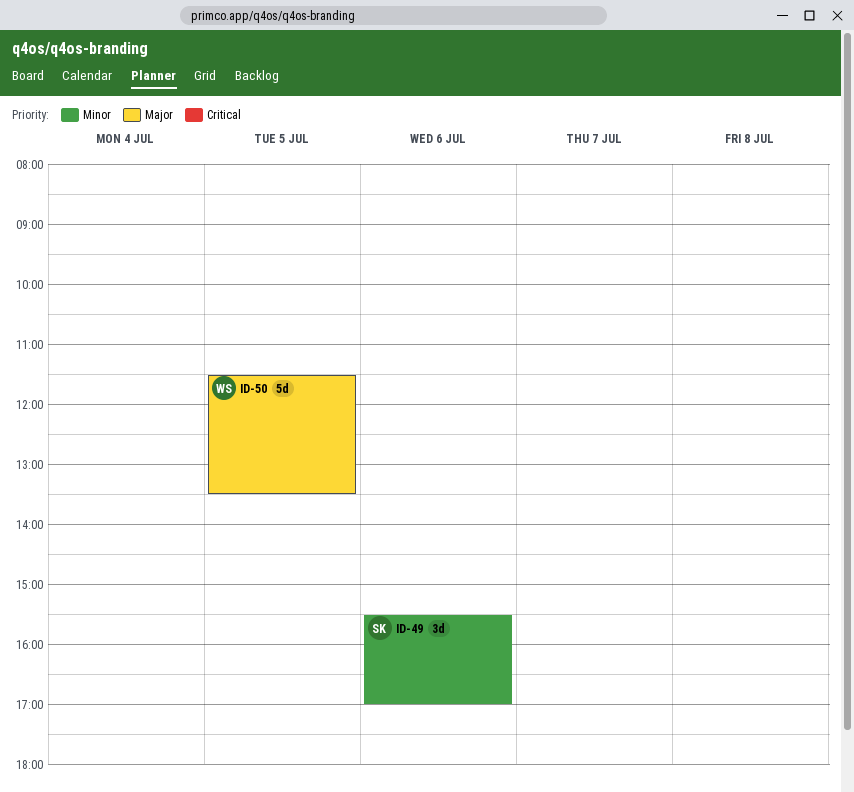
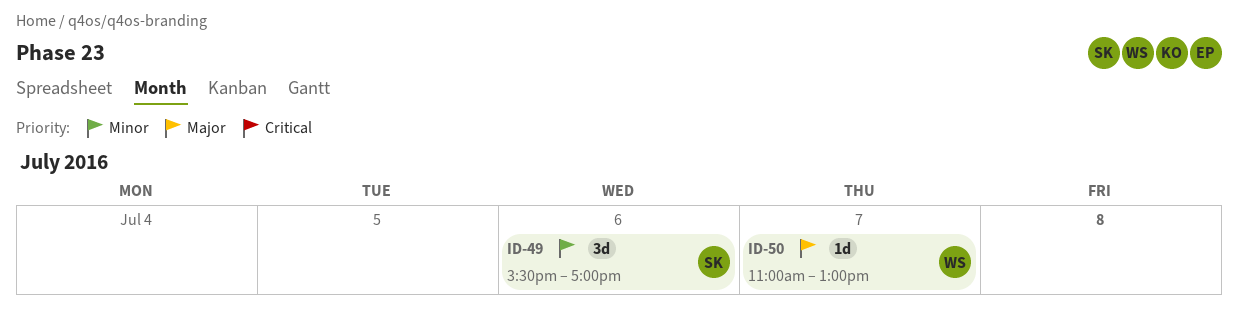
ID-50, estimate: 5d -> 1d
ID-50, day: Jul 5 -> Jul 7
ID-50, begins: 11:30 -> 11:00
ID-50, ends: 13:30 -> 13:00

